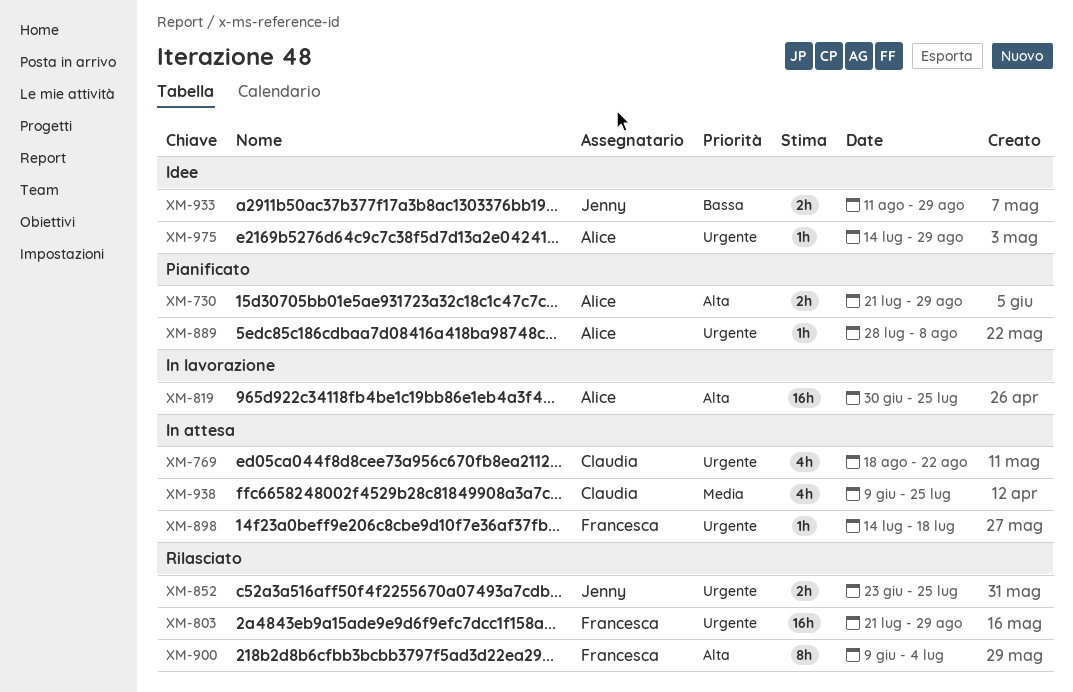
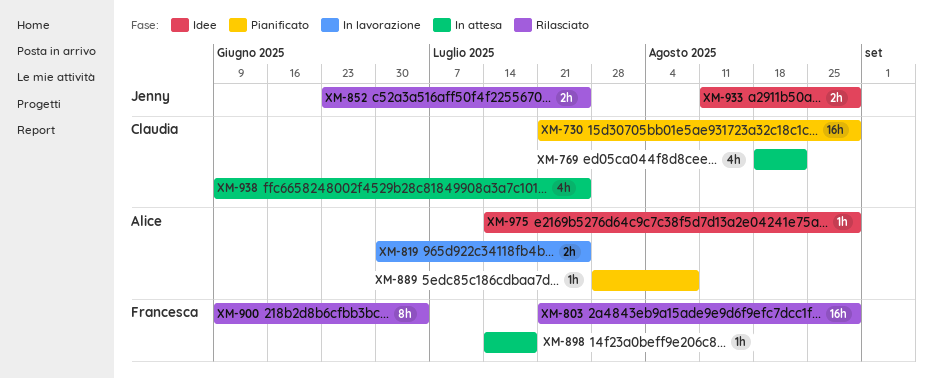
XM-730, owner: Alice -> Claudia
XM-730, estimate: 2h -> 16h
XM-819, estimate: 16h -> 2h

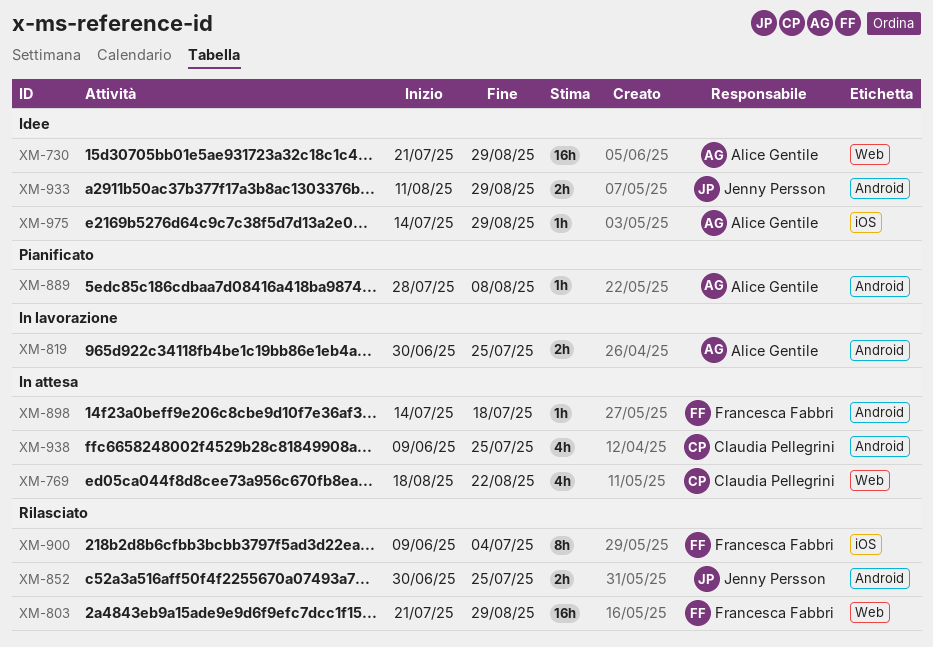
XM-730, status: Pianificato -> Idee
XM-730, owner: Claudia Pellegrini -> Alice Gentile
XM-852, start: Jun 23 -> Jun 30

